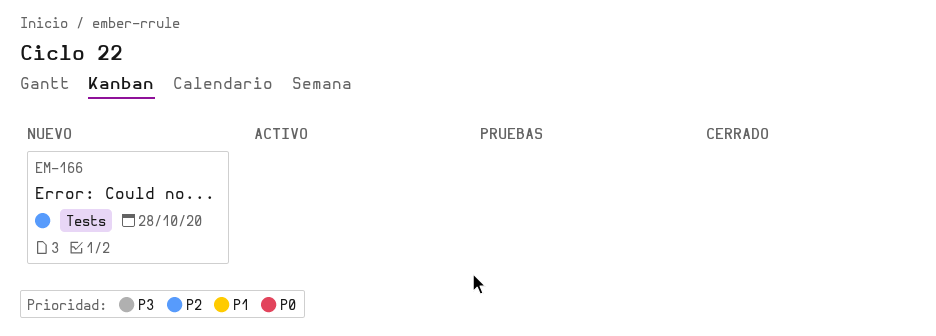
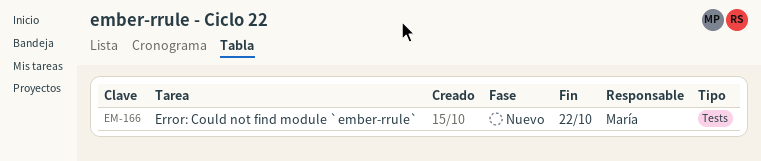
EM-166, due: Oct 28 -> Oct 22

